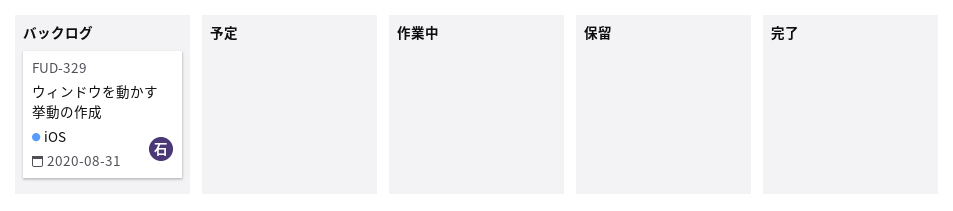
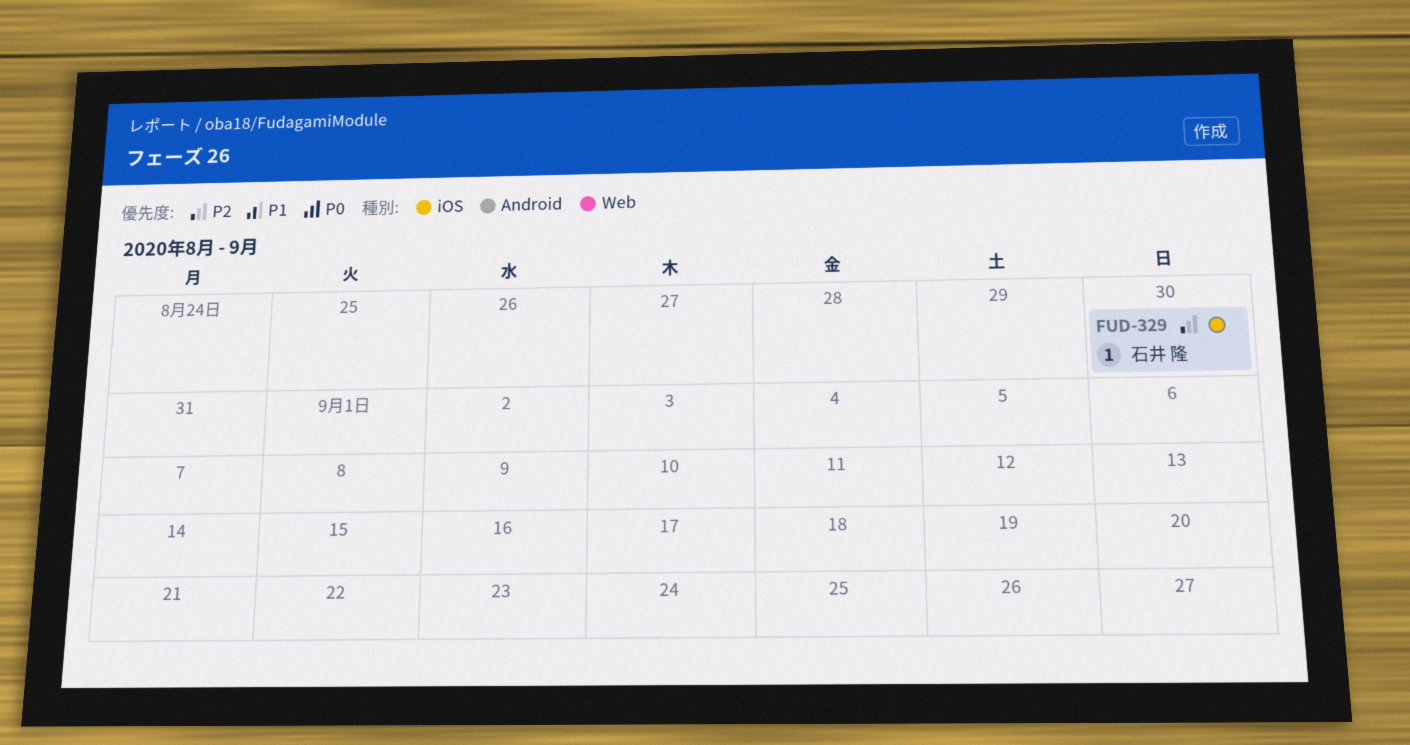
FUD-329, due: Aug 31 -> Aug 30

